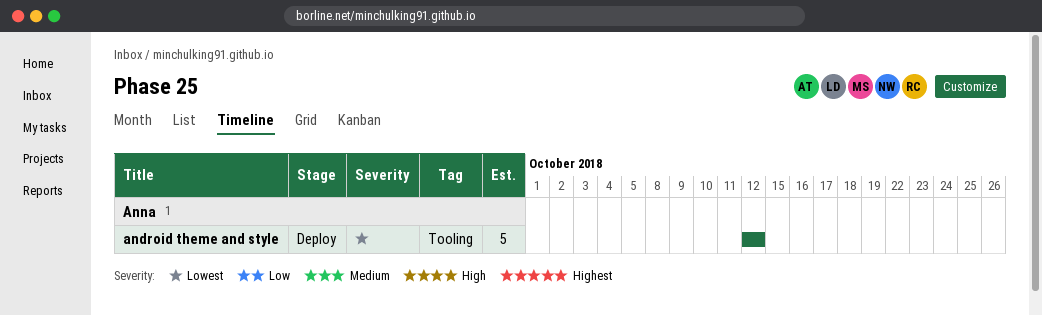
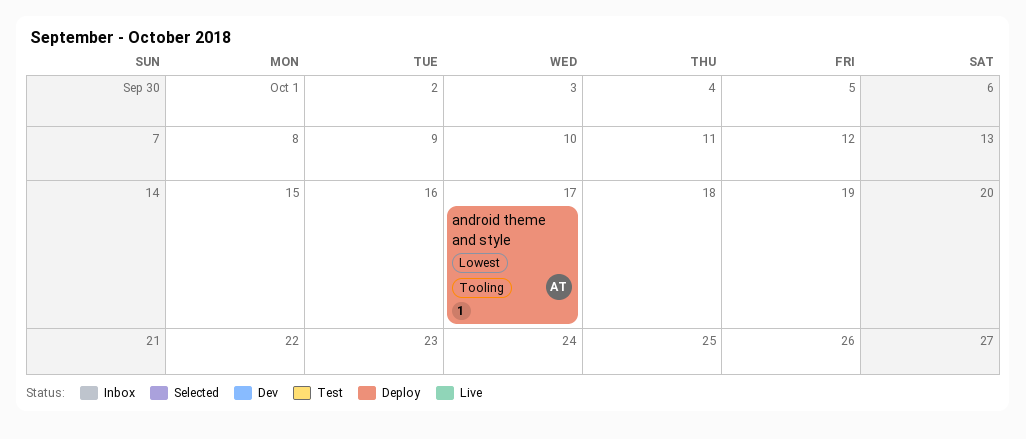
android theme and style, estimate: 5 -> 1
android theme and style, due: Oct 12 -> Oct 17

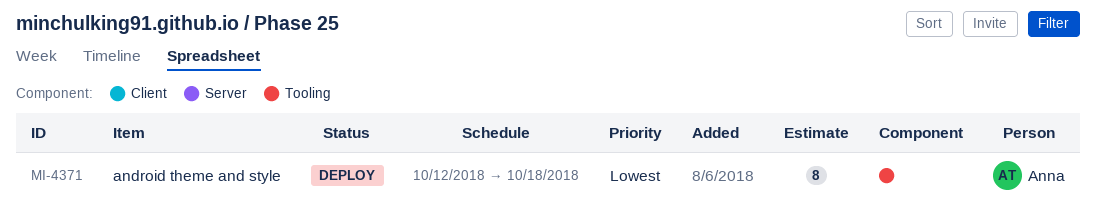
android theme and style, estimate: 1 -> 8
android theme and style, due: Oct 17 -> Oct 18

